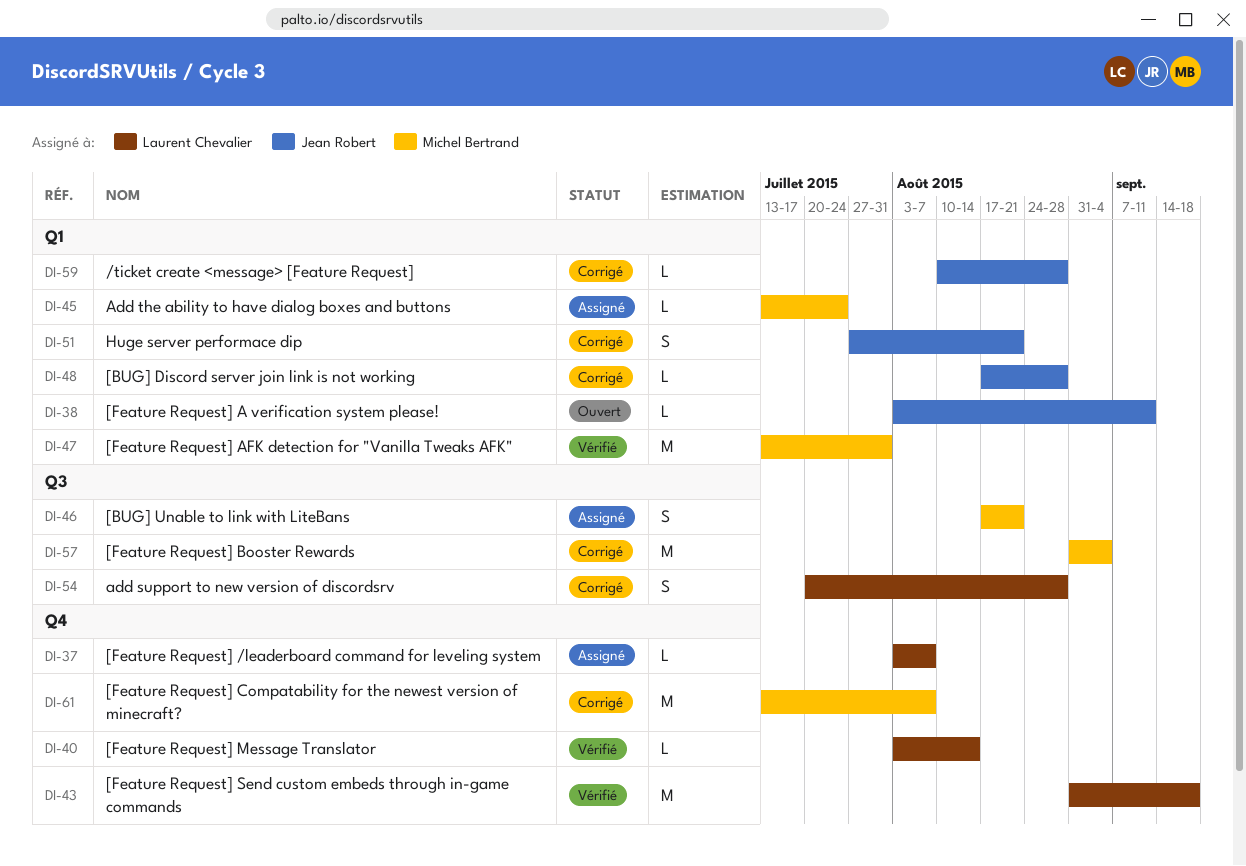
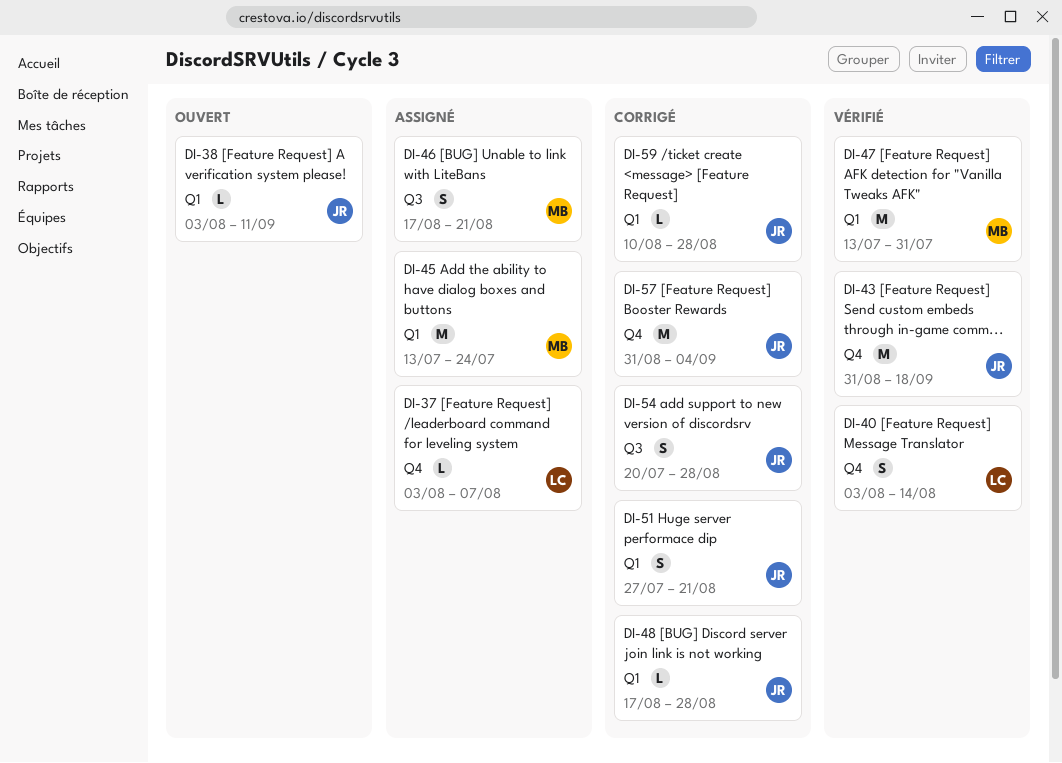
DI-40, estimate: L -> S
DI-43, owner: Laurent Chevalier -> Jean Robert
DI-45, estimate: L -> M
DI-54, owner: Laurent Chevalier -> Jean Robert
DI-57, owner: Michel Bertrand -> Jean Robert
DI-57, label: Q3 -> Q4
DI-61: present -> none

